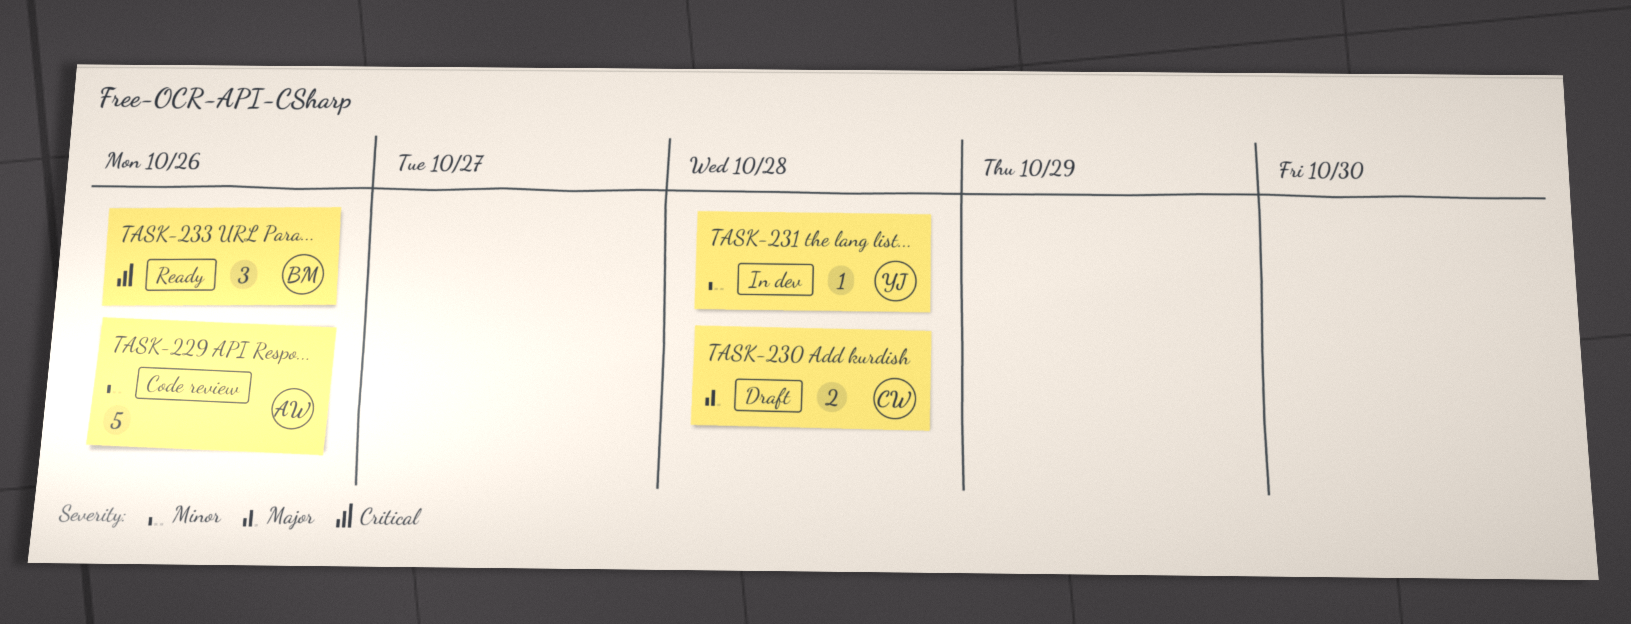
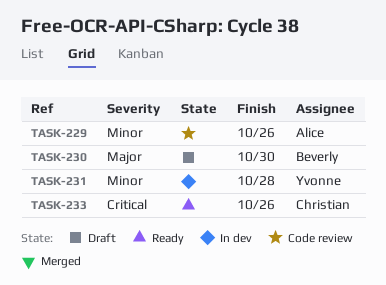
TASK-230, owner: Christian -> Beverly
TASK-230, due: Oct 28 -> Oct 30
TASK-233, owner: Beverly -> Christian

